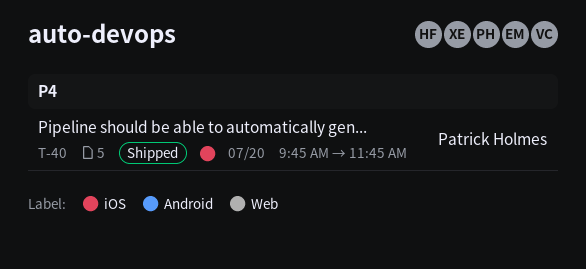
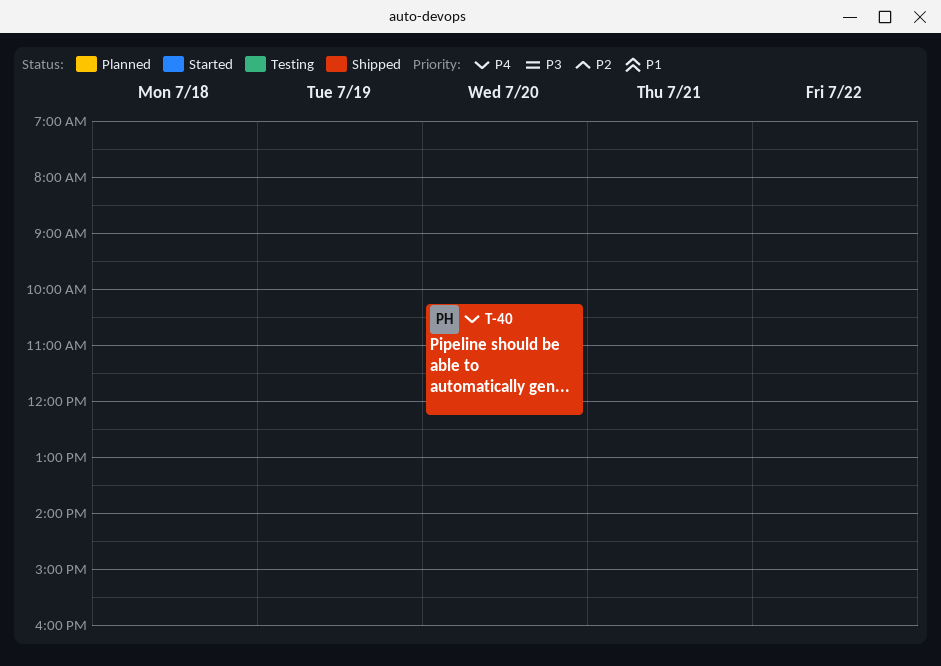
T-40, begins: 09:45 -> 10:15
T-40, ends: 11:45 -> 12:15

